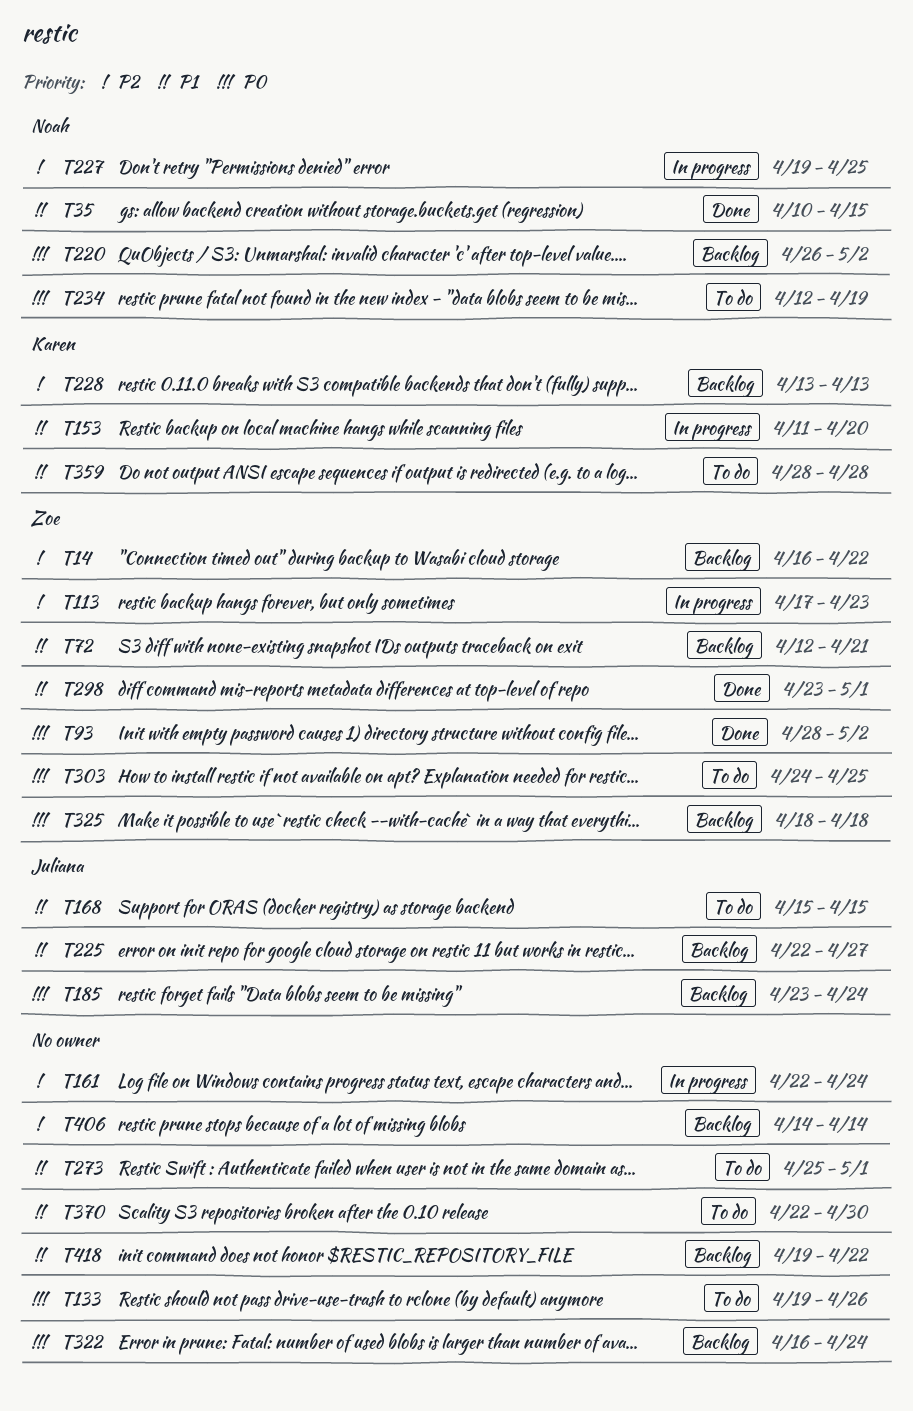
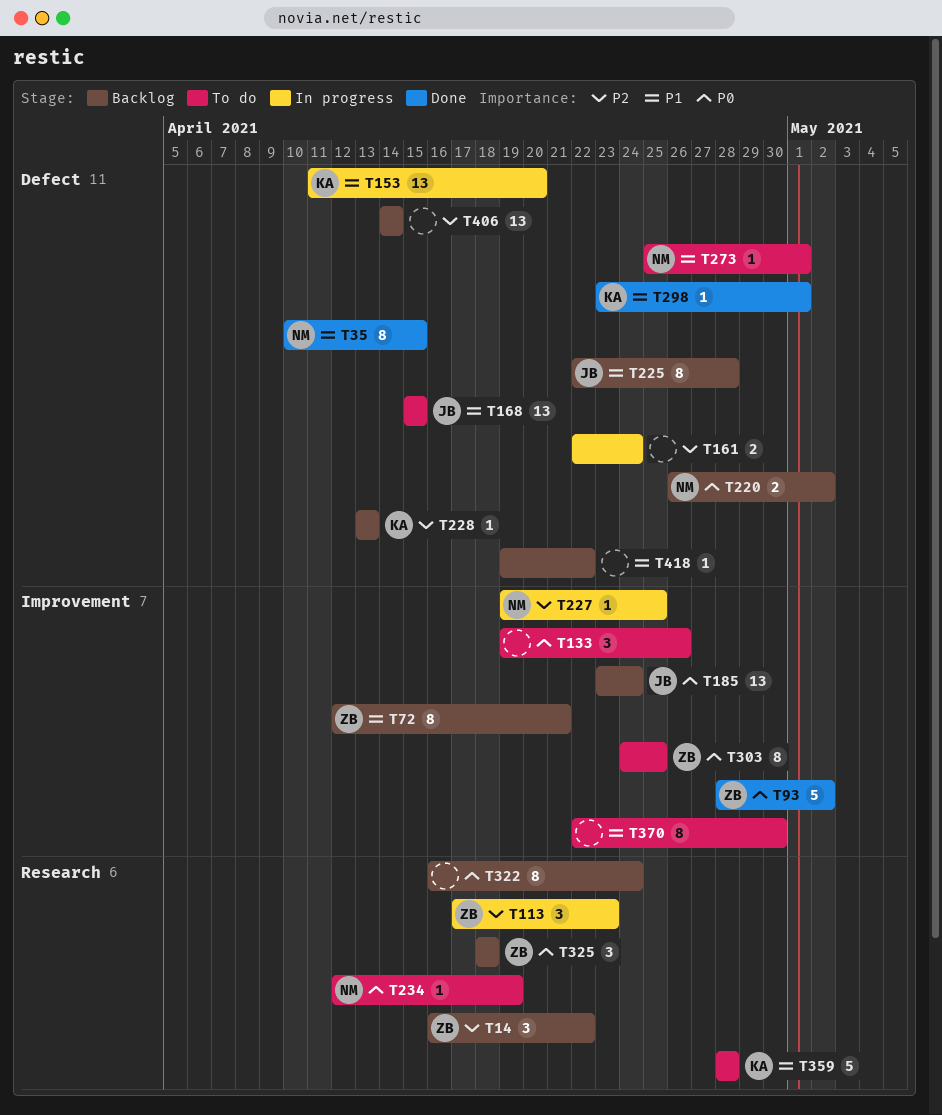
T225, due: Apr 27 -> Apr 28
T273, owner: none -> Noah
T298, owner: Zoe -> Karen

